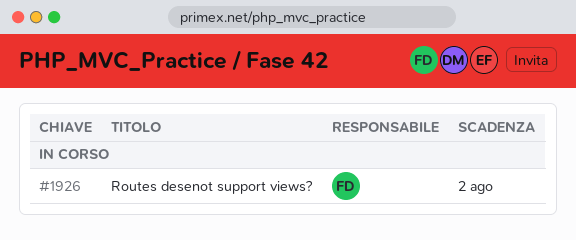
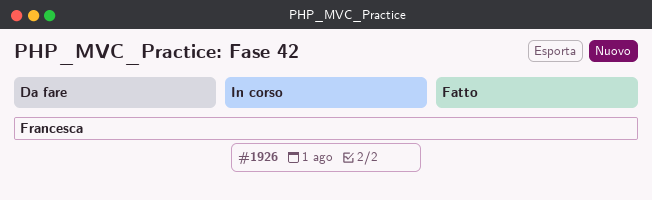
#1926, due: Aug 2 -> Aug 1

